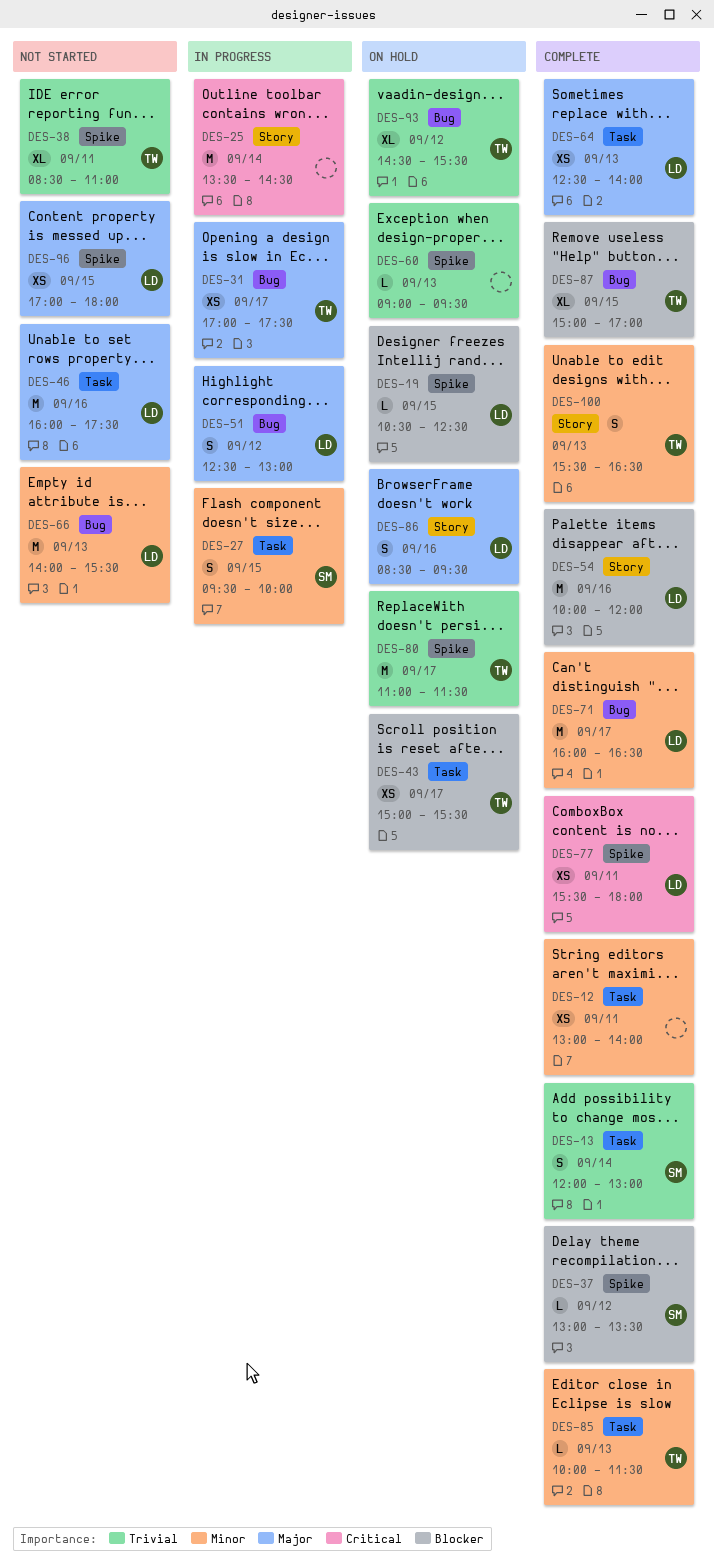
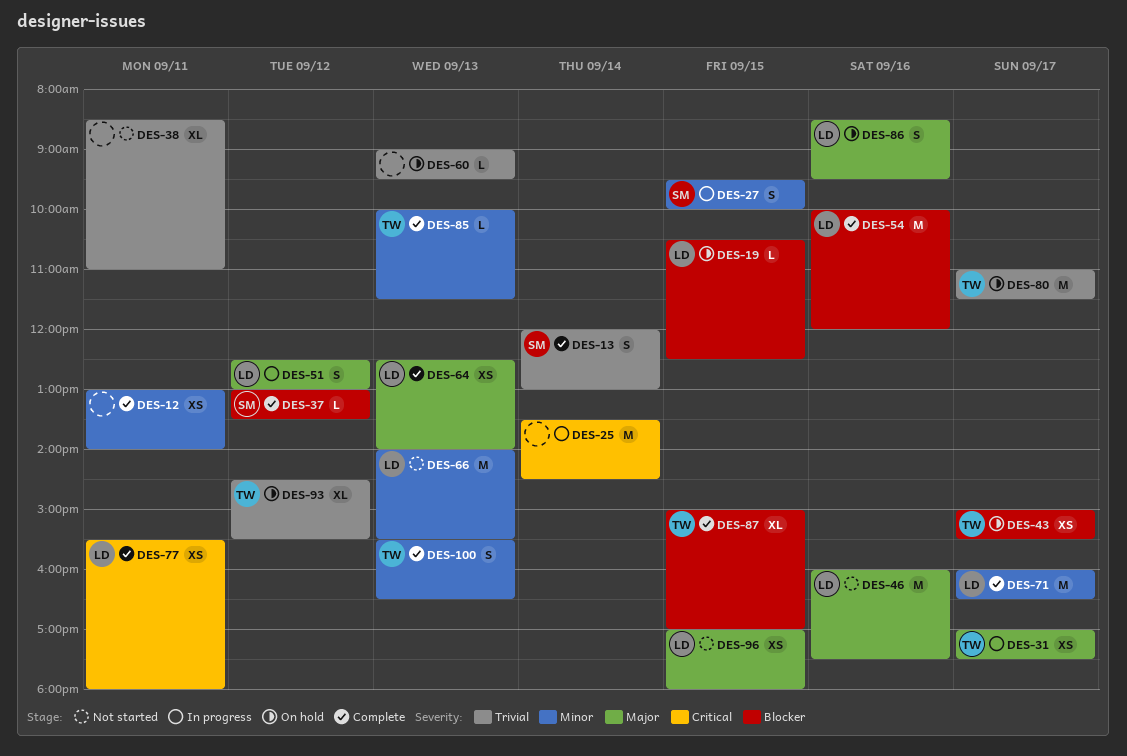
DES-38, owner: TW -> none

